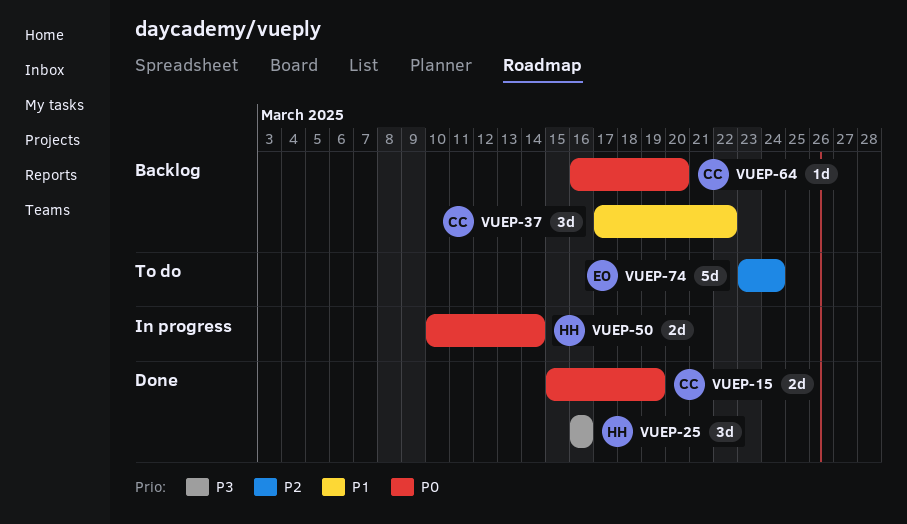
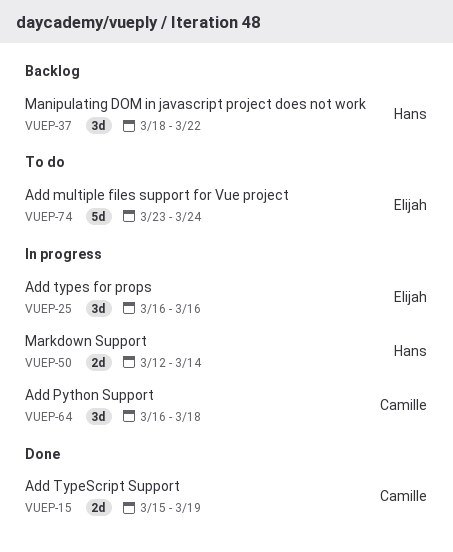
VUEP-25, status: Done -> In progress
VUEP-25, owner: Hans -> Elijah
VUEP-37, owner: Camille -> Hans
VUEP-37, start: Mar 17 -> Mar 18
VUEP-50, start: Mar 10 -> Mar 12
VUEP-64, status: Backlog -> In progress
VUEP-64, estimate: 1d -> 3d
VUEP-64, due: Mar 20 -> Mar 18

